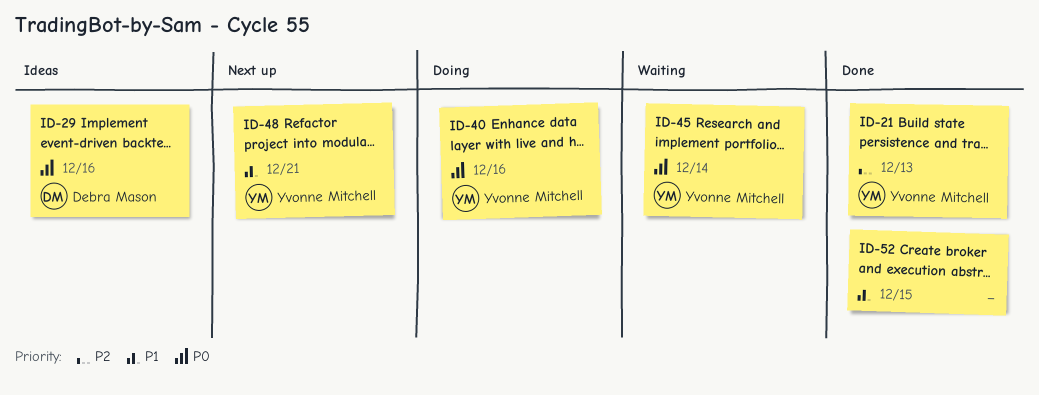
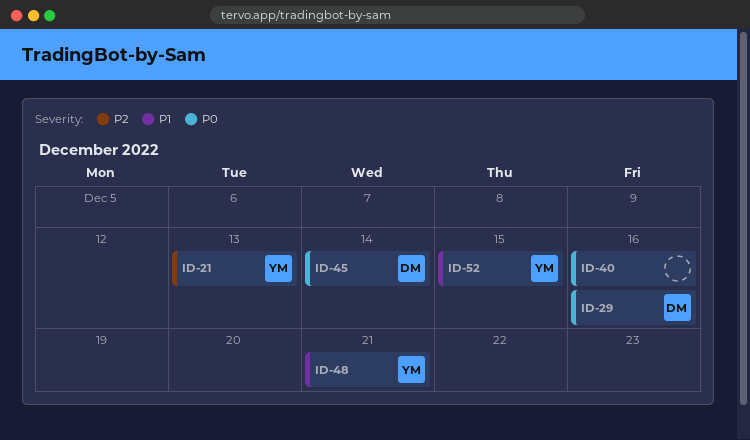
ID-40, owner: Yvonne Mitchell -> none
ID-45, owner: Yvonne Mitchell -> Debra Mason
ID-52, owner: none -> Yvonne Mitchell

